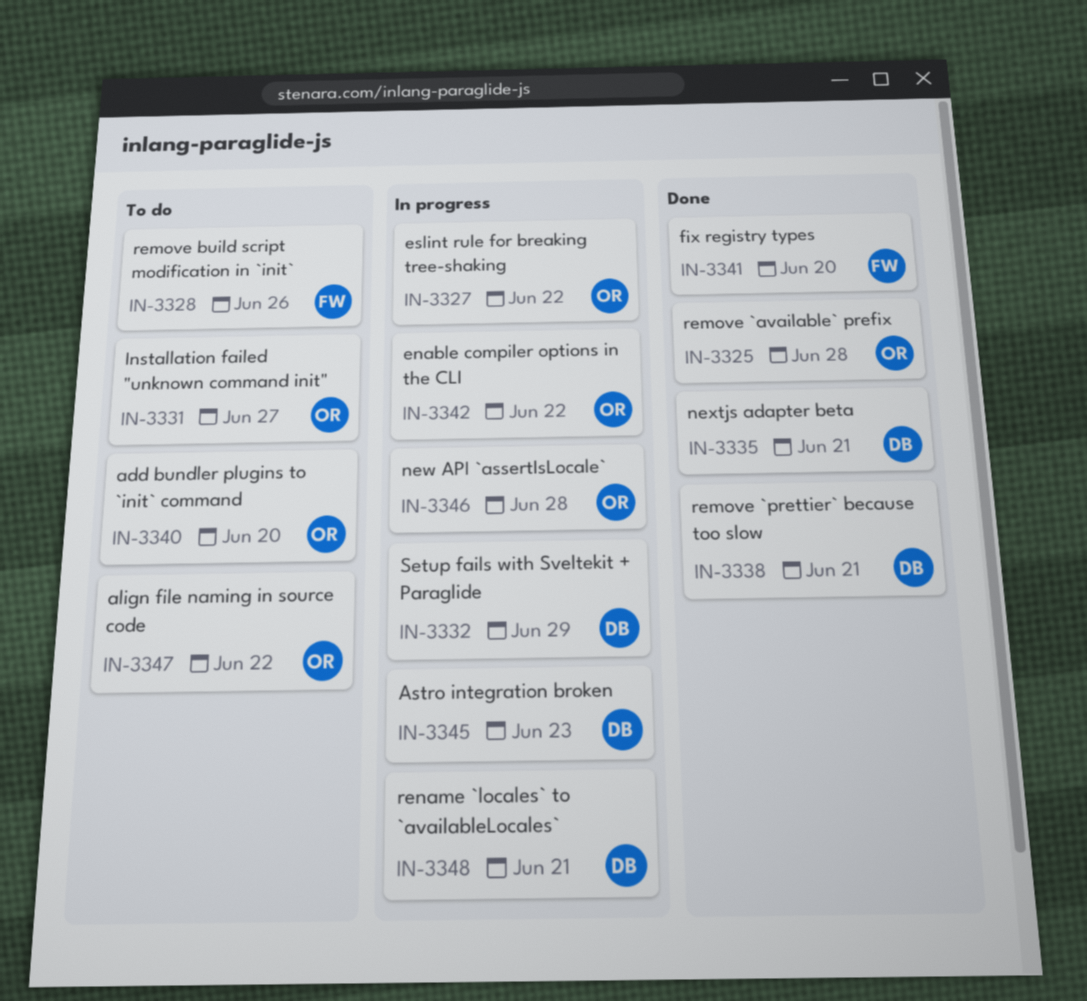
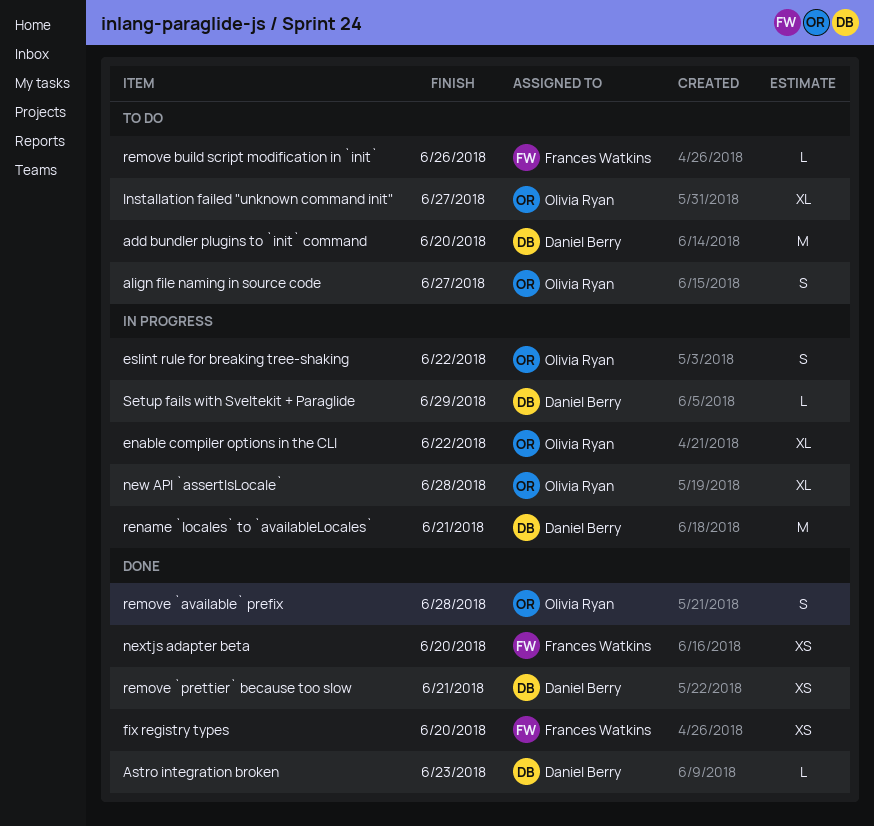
add bundler plugins to `init` command, owner: Olivia Ryan -> Daniel Berry
align file naming in source code, due: Jun 22 -> Jun 27
Astro integration broken, status: In progress -> Done
nextjs adapter beta, owner: Daniel Berry -> Frances Watkins
nextjs adapter beta, due: Jun 21 -> Jun 20

